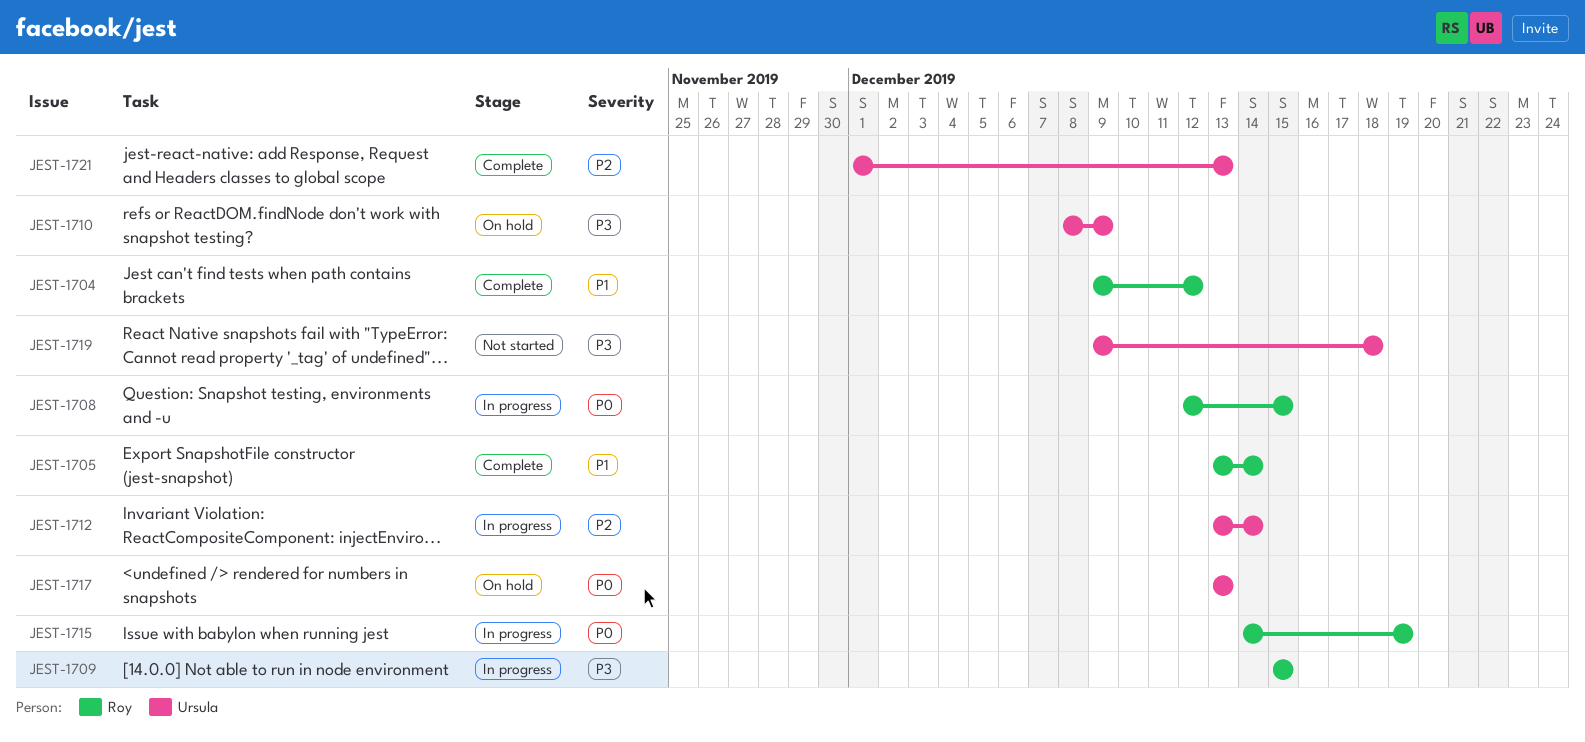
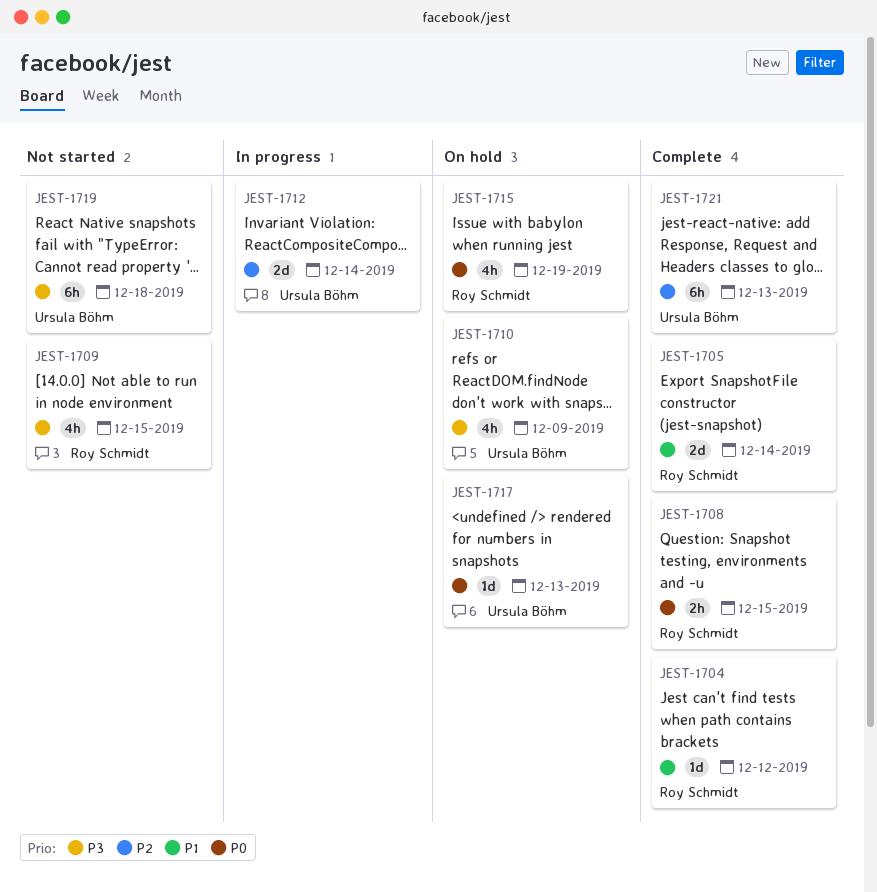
JEST-1708, status: In progress -> Complete
JEST-1709, status: In progress -> Not started
JEST-1715, status: In progress -> On hold

